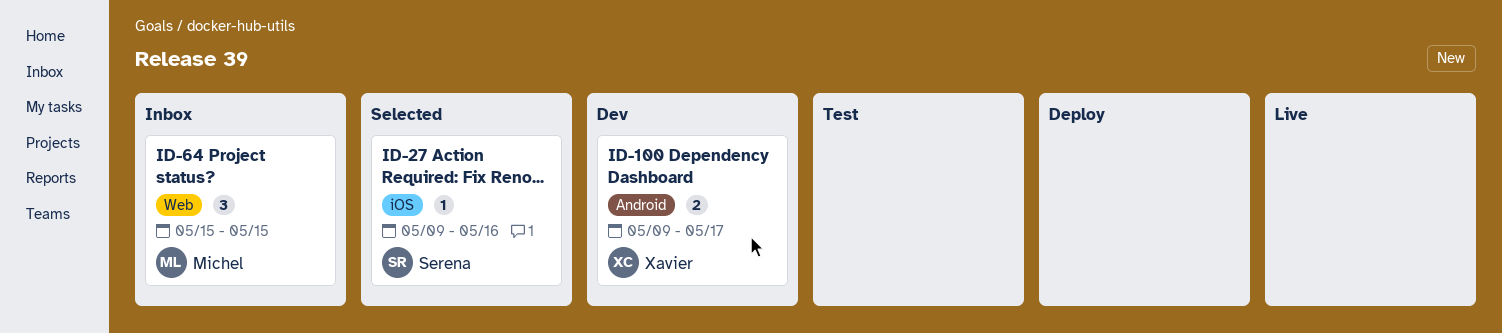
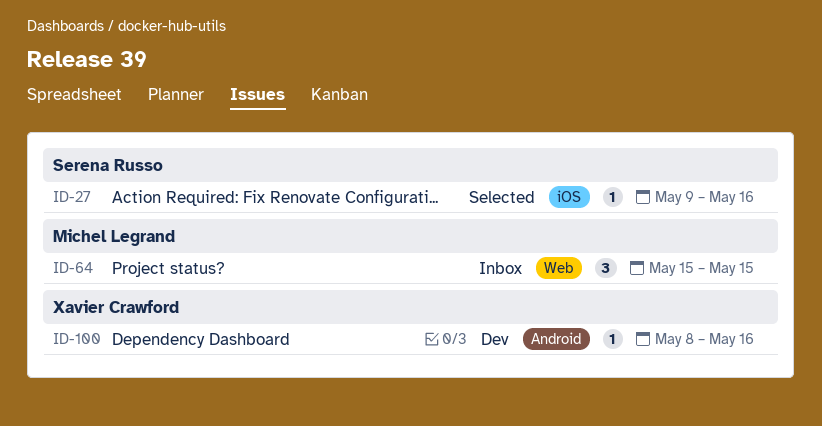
ID-100, estimate: 2 -> 1
ID-100, start: May 9 -> May 8
ID-100, due: May 17 -> May 16

